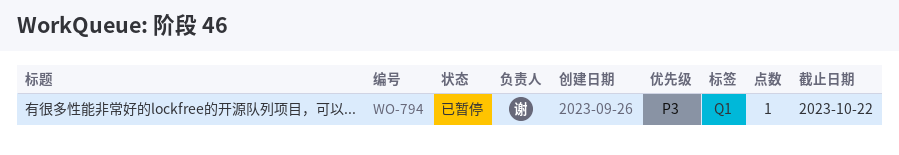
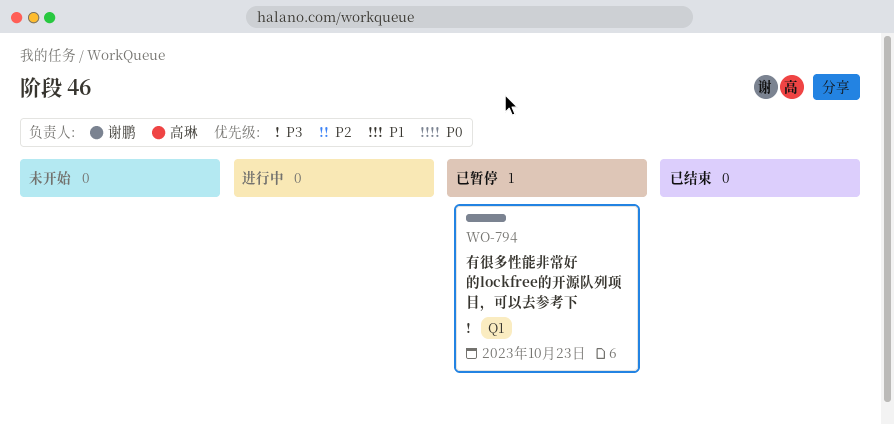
WO-794, due: Oct 22 -> Oct 23

